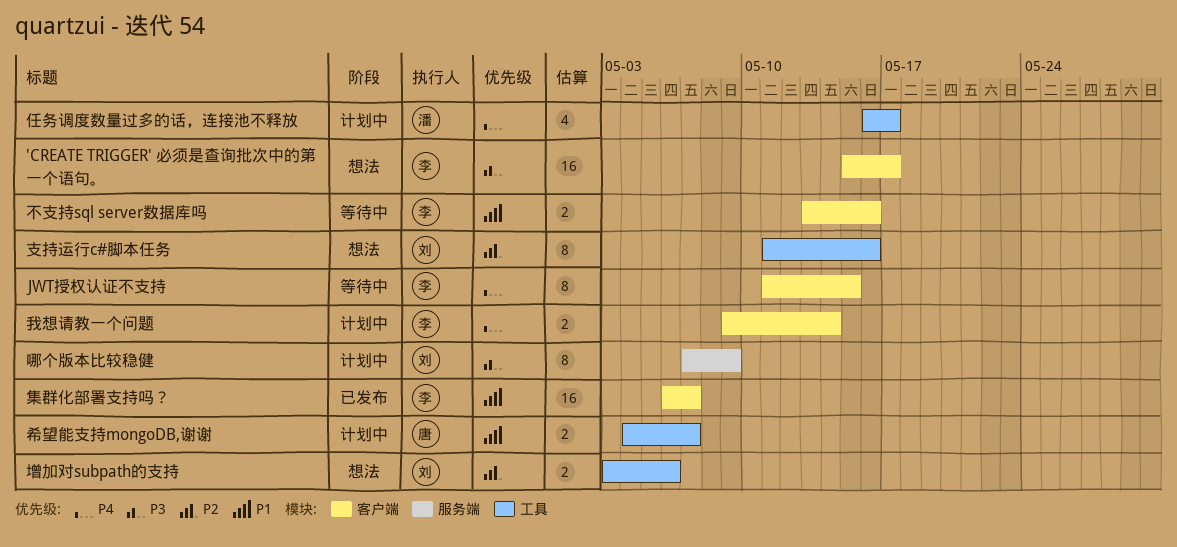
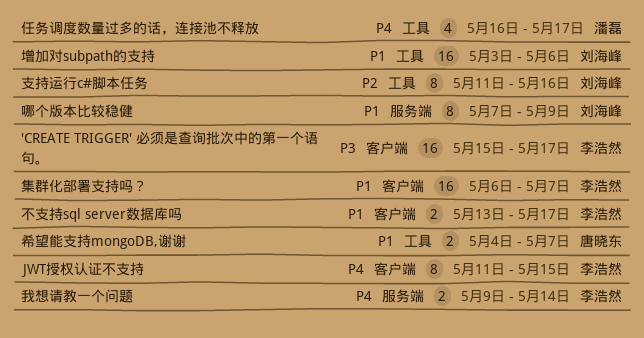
不支持sql server数据库吗, due: May 16 -> May 17
哪个版本比较稳健, priority: P3 -> P1
增加对subpath的支持, priority: P2 -> P1
增加对subpath的支持, estimate: 2 -> 16
我想请教一个问题, label: 客户端 -> 服务端

